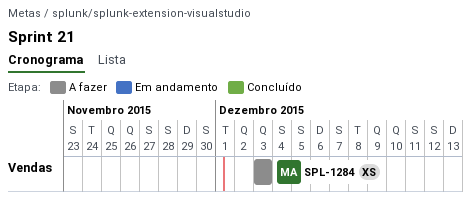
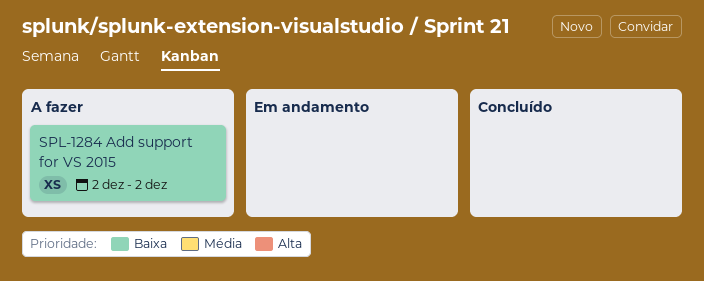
SPL-1284, start: Dec 3 -> Dec 2
SPL-1284, due: Dec 3 -> Dec 2

